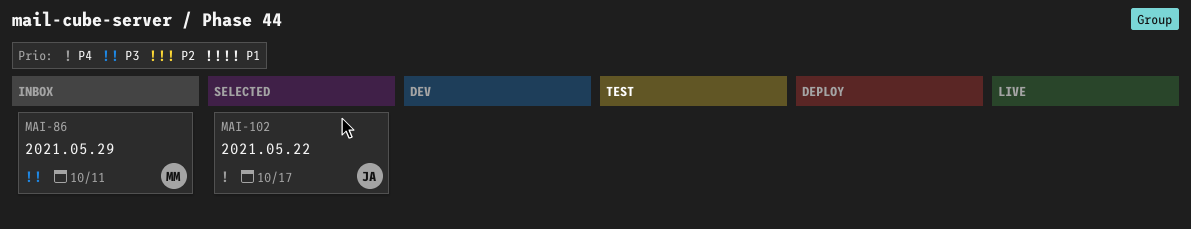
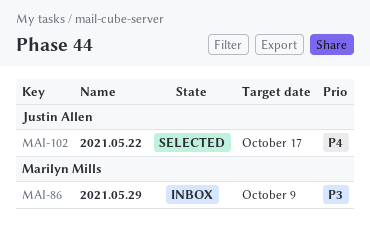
MAI-86, due: Oct 11 -> Oct 9

